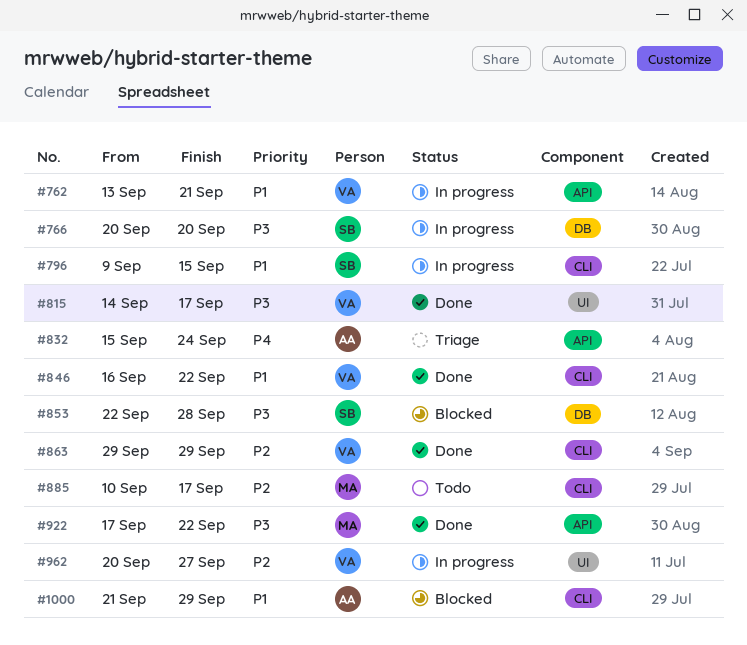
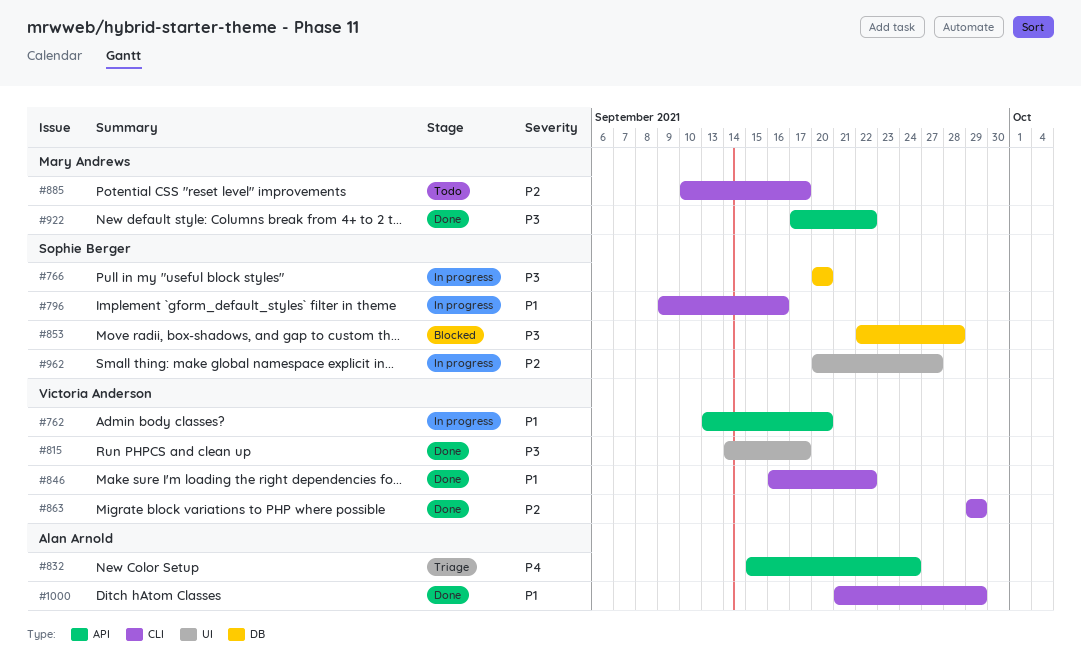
#762, due: Sep 21 -> Sep 20
#796, due: Sep 15 -> Sep 16
#962, owner: Victoria Anderson -> Sophie Berger
#1000, status: Blocked -> Done

